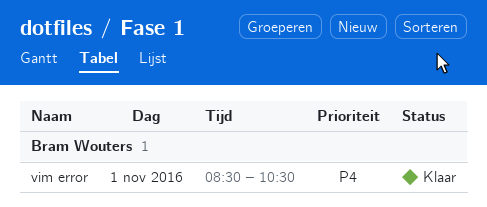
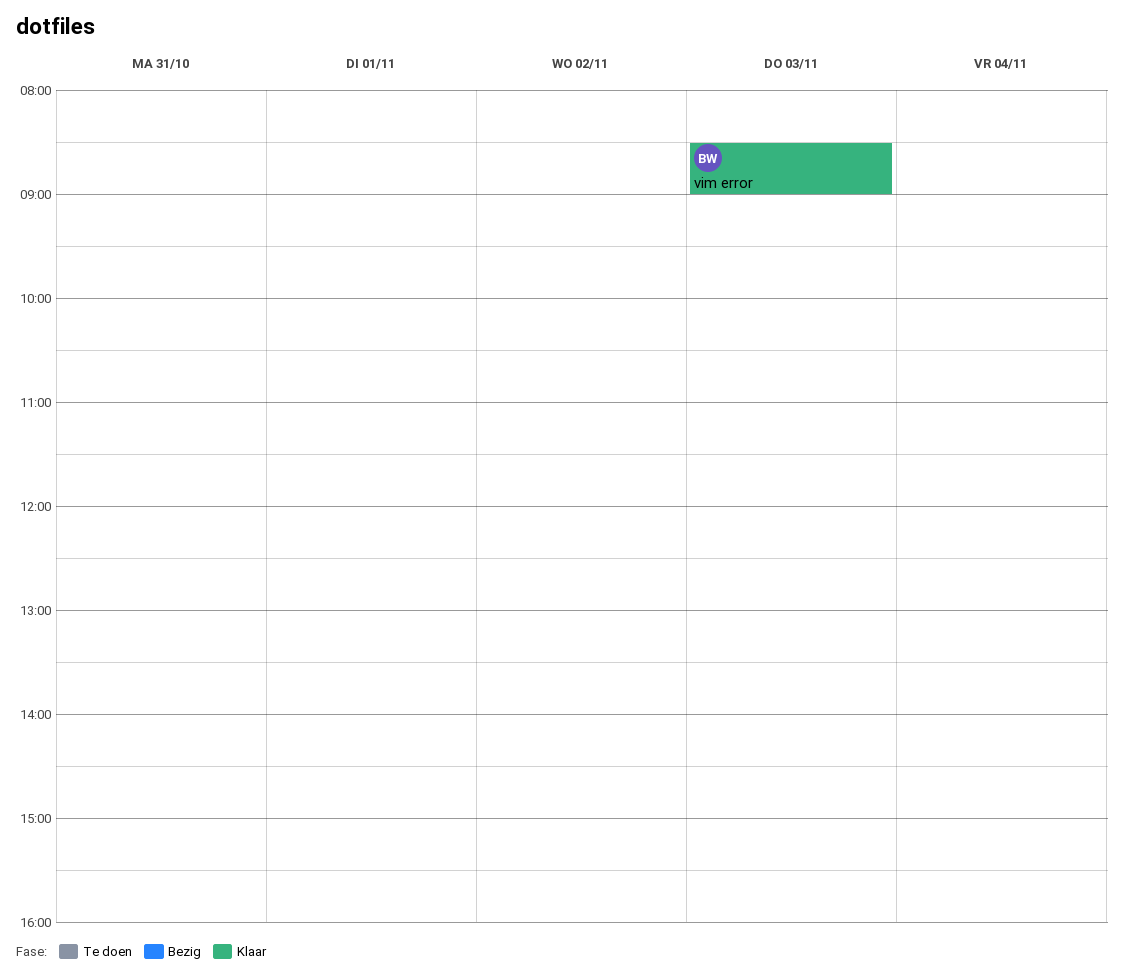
vim error, day: Nov 1 -> Nov 3
vim error, ends: 10:30 -> 09:00

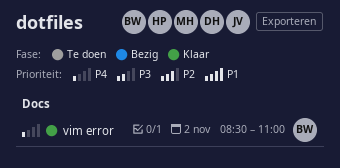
vim error, day: Nov 3 -> Nov 2
vim error, ends: 09:00 -> 11:00

